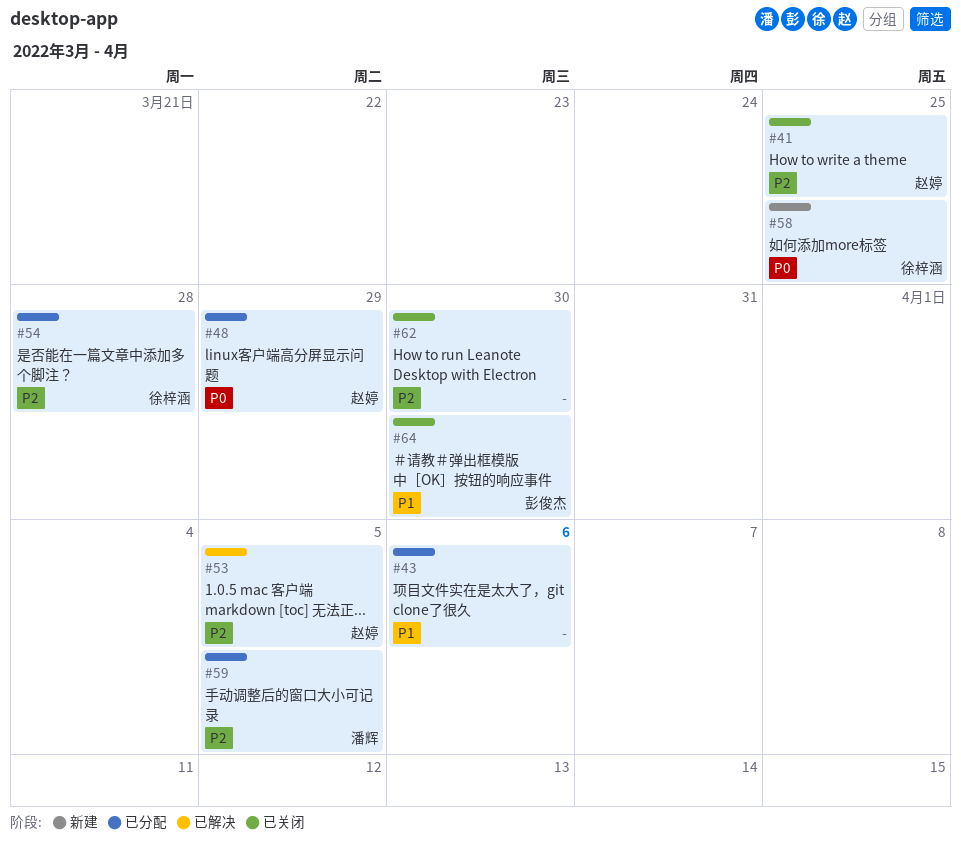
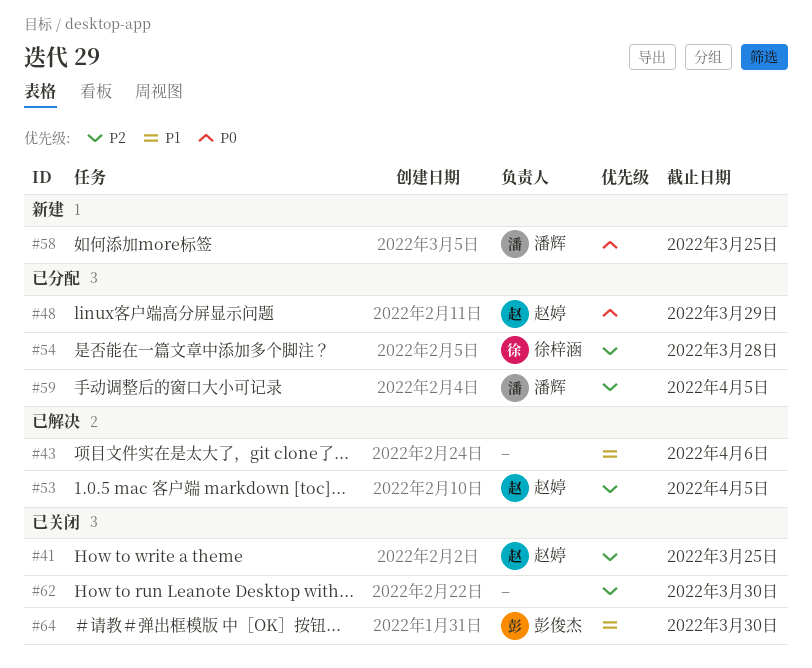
#43, status: 已分配 -> 已解决
#58, owner: 徐梓涵 -> 潘辉

